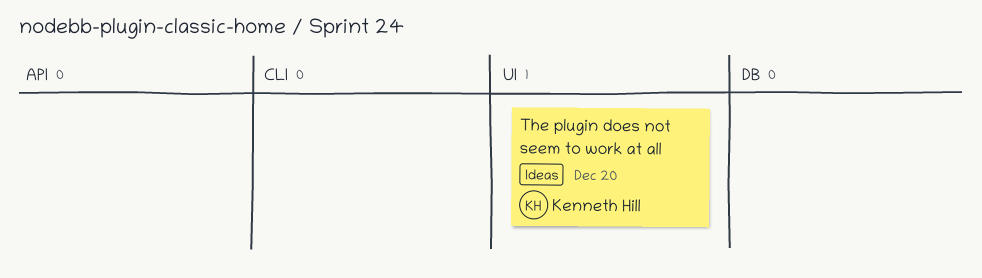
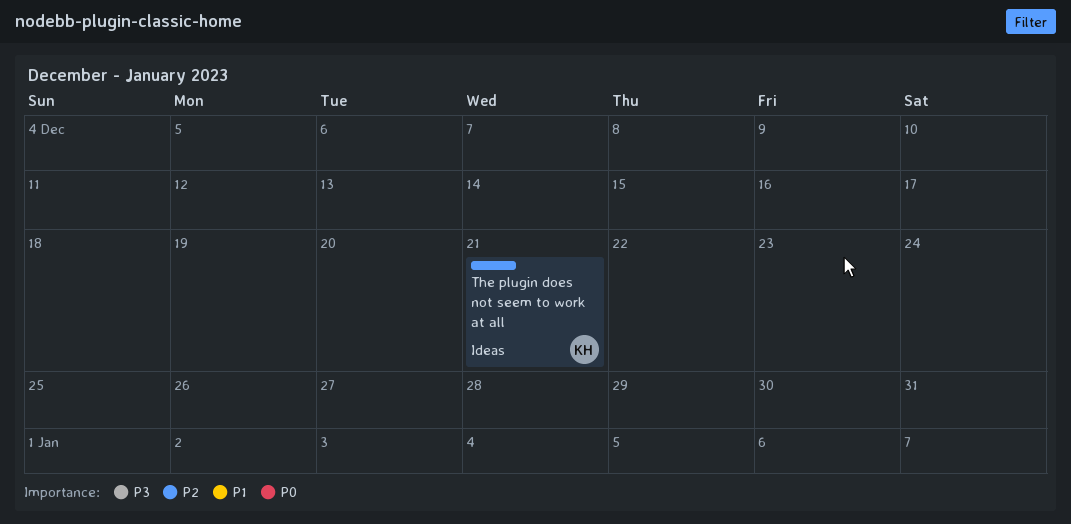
The plugin does not seem to work at all, due: Dec 20 -> Dec 21

